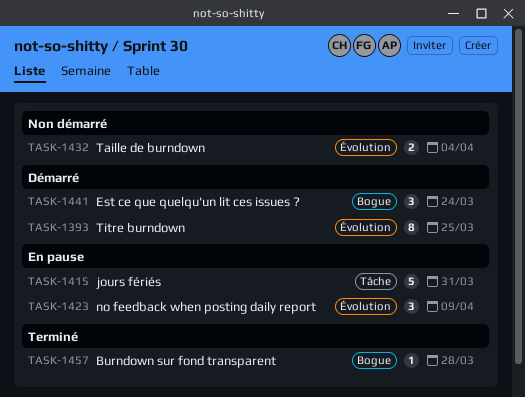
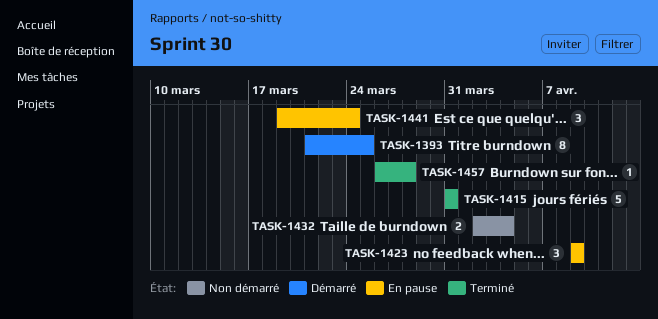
TASK-1415, status: En pause -> Terminé
TASK-1441, status: Démarré -> En pause

